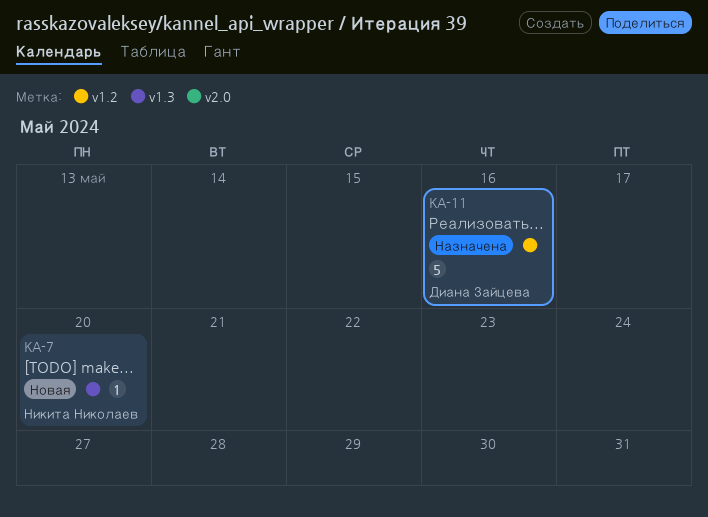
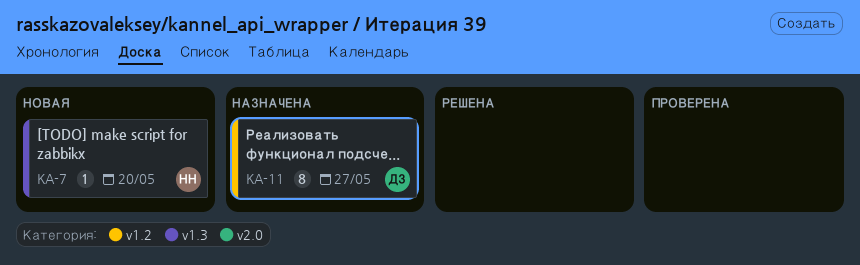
KA-11, estimate: 5 -> 8
KA-11, due: May 16 -> May 27

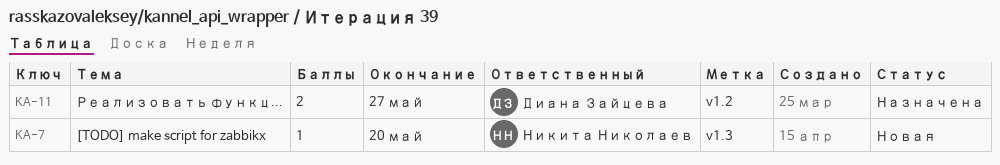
KA-11, estimate: 8 -> 2

